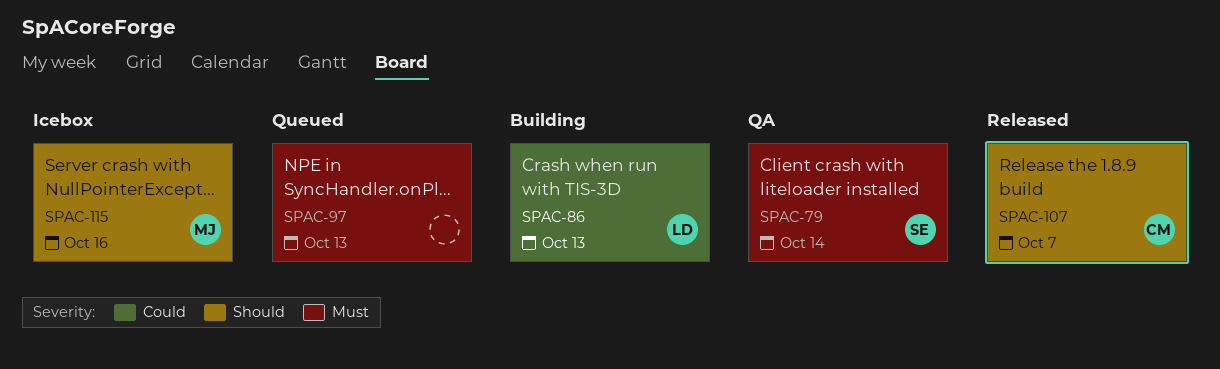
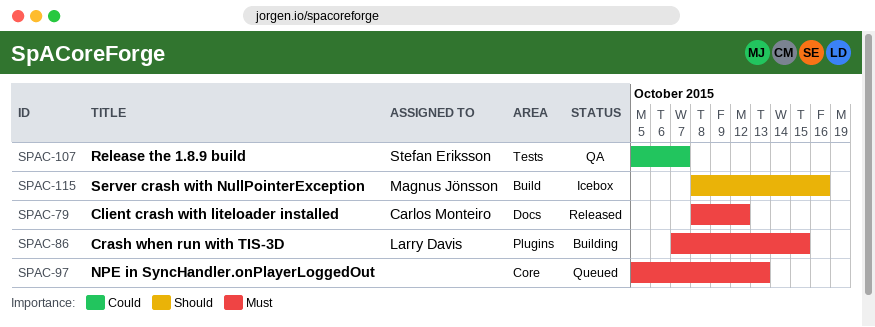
SPAC-79, status: QA -> Released
SPAC-79, owner: Stefan Eriksson -> Carlos Monteiro
SPAC-79, due: Oct 14 -> Oct 12
SPAC-86, priority: Could -> Must
SPAC-86, due: Oct 13 -> Oct 15
SPAC-107, status: Released -> QA
SPAC-107, owner: Carlos Monteiro -> Stefan Eriksson
SPAC-107, priority: Should -> Could

